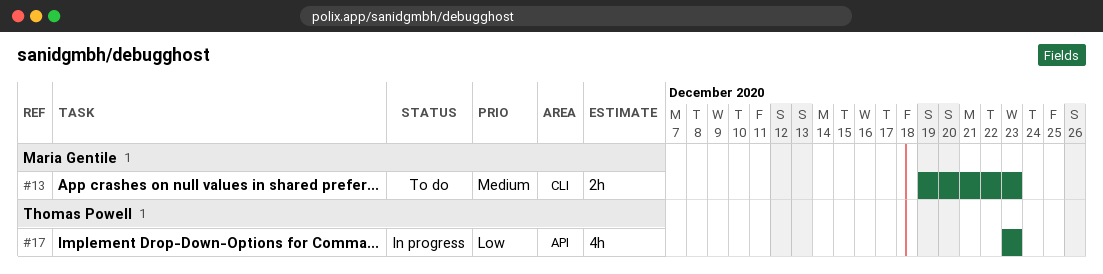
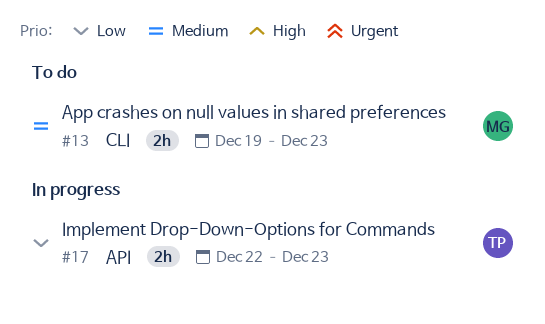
#17, estimate: 4h -> 2h
#17, start: Dec 23 -> Dec 22

